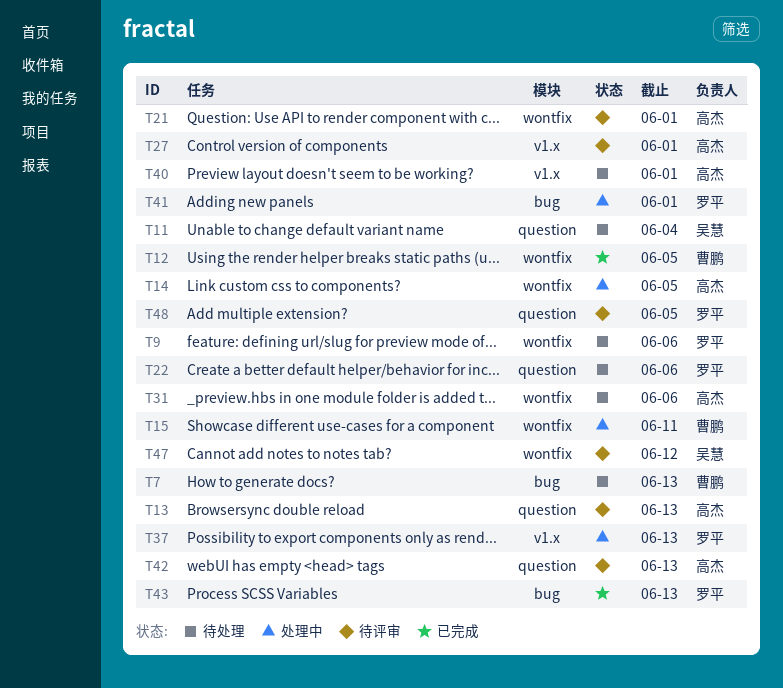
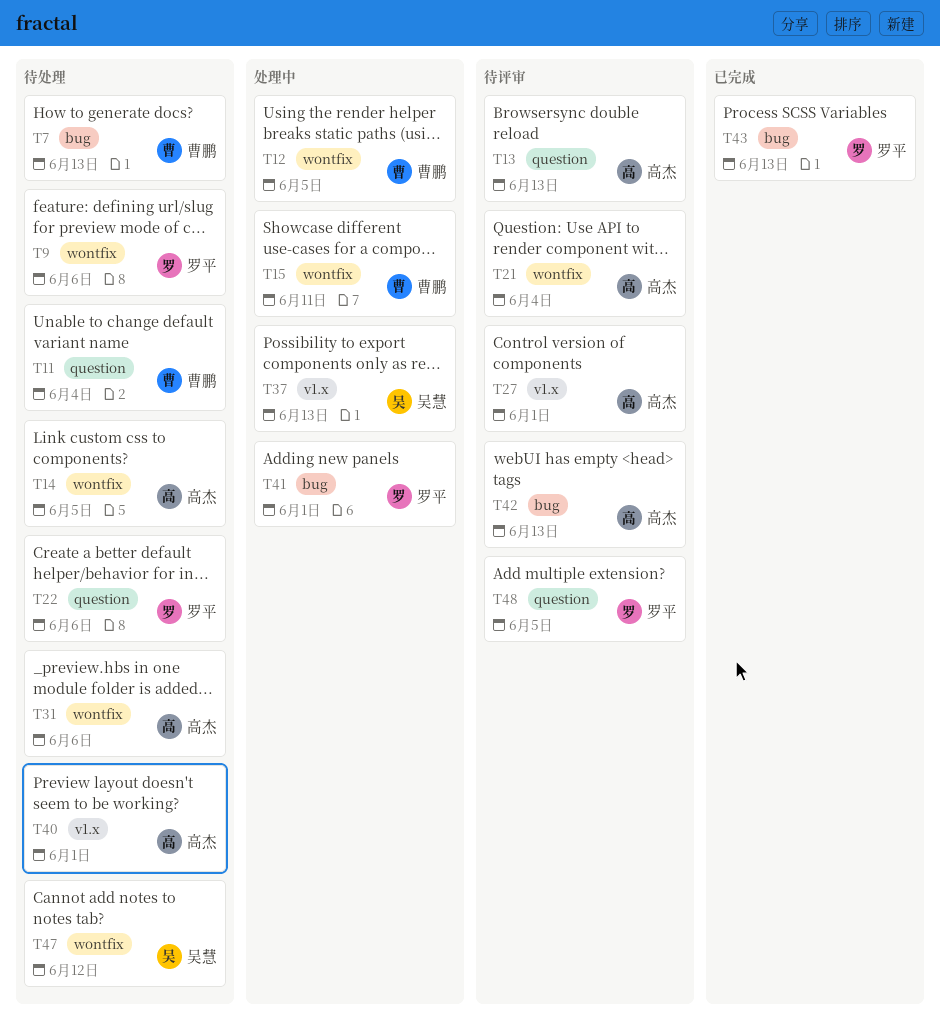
T11, owner: 吴慧 -> 曹鹏
T12, status: 已完成 -> 处理中
T14, status: 处理中 -> 待处理
T21, due: Jun 1 -> Jun 4
T37, owner: 罗平 -> 吴慧
T42, label: question -> bug
T47, status: 待评审 -> 待处理

